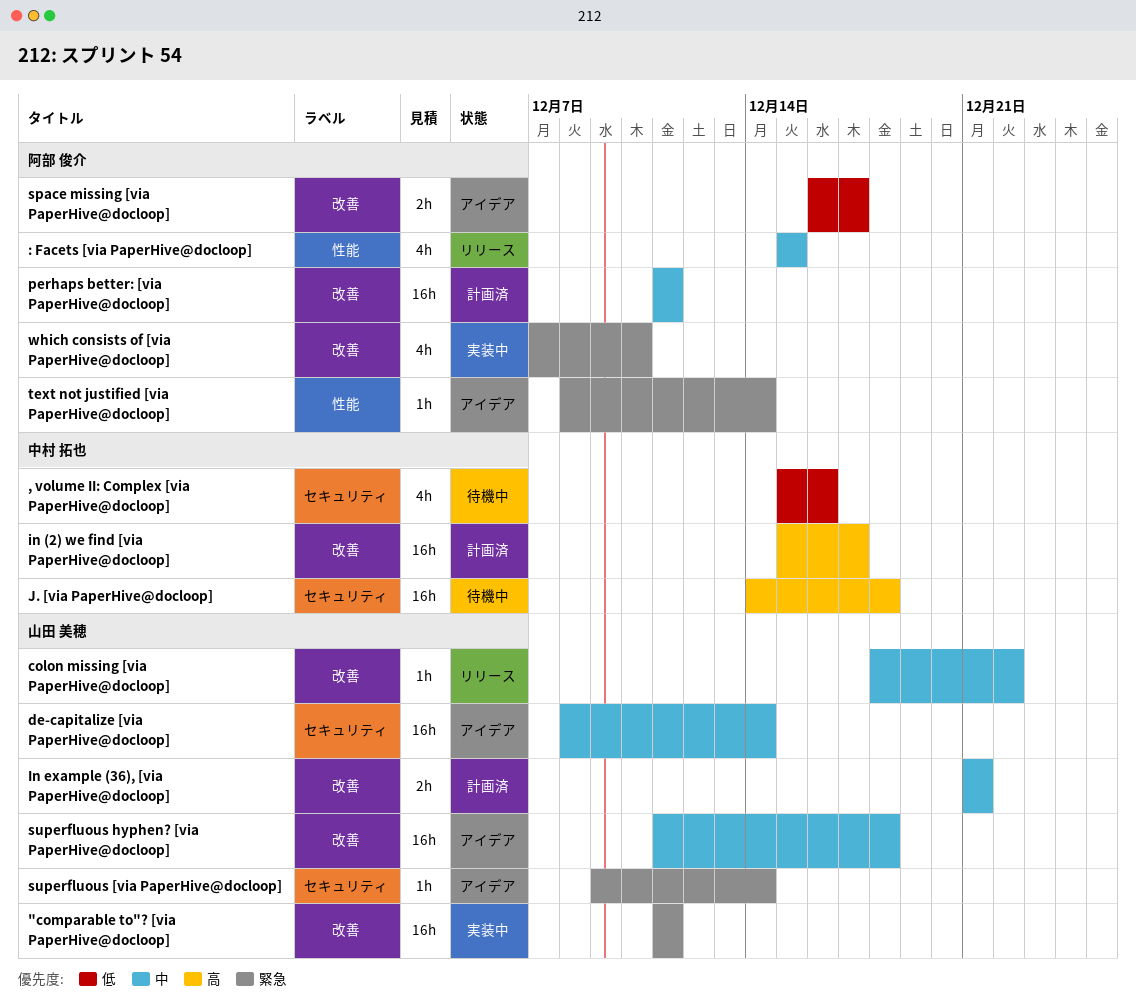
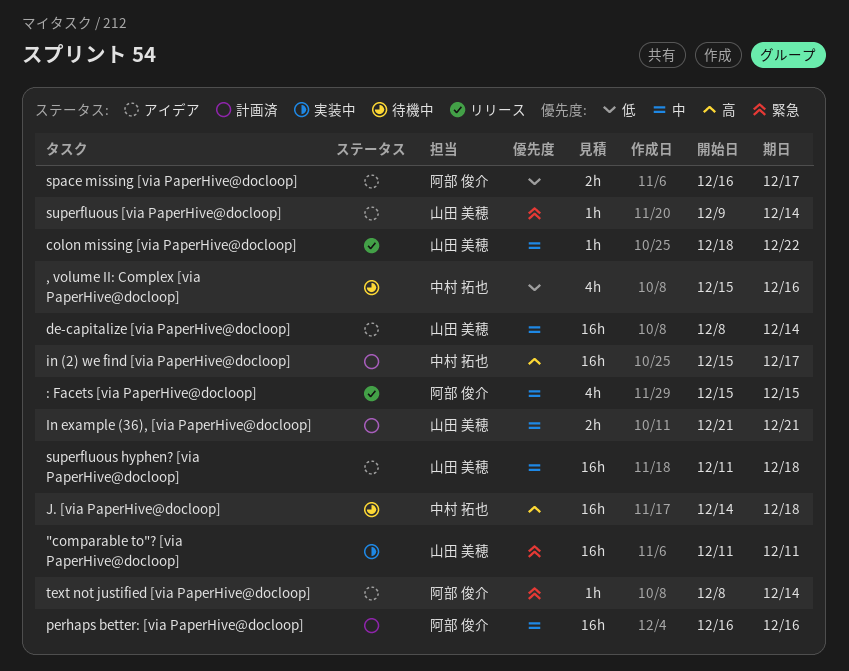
perhaps better: [via PaperHive@docloop], start: Dec 11 -> Dec 16
perhaps better: [via PaperHive@docloop], due: Dec 11 -> Dec 16
which consists of [via PaperHive@docloop]: present -> none

